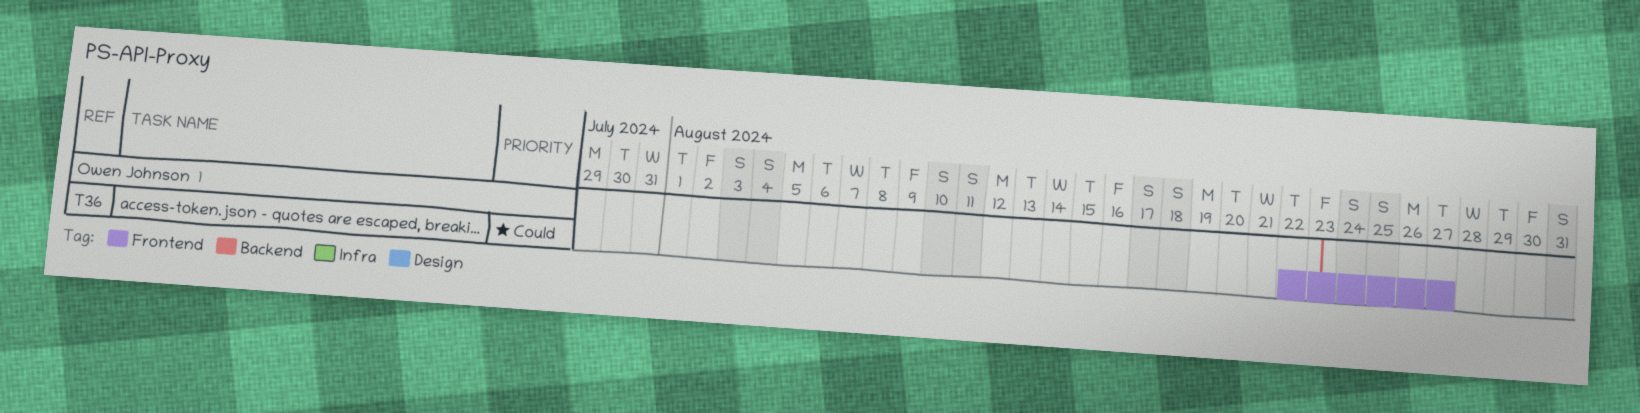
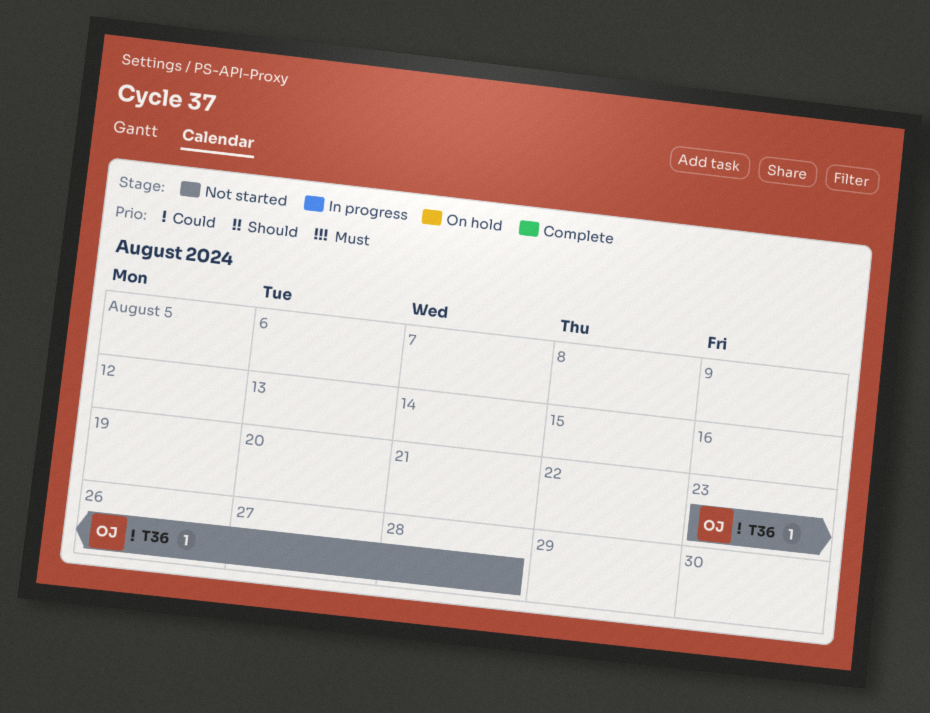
T36, start: Aug 22 -> Aug 23
T36, due: Aug 27 -> Aug 28

